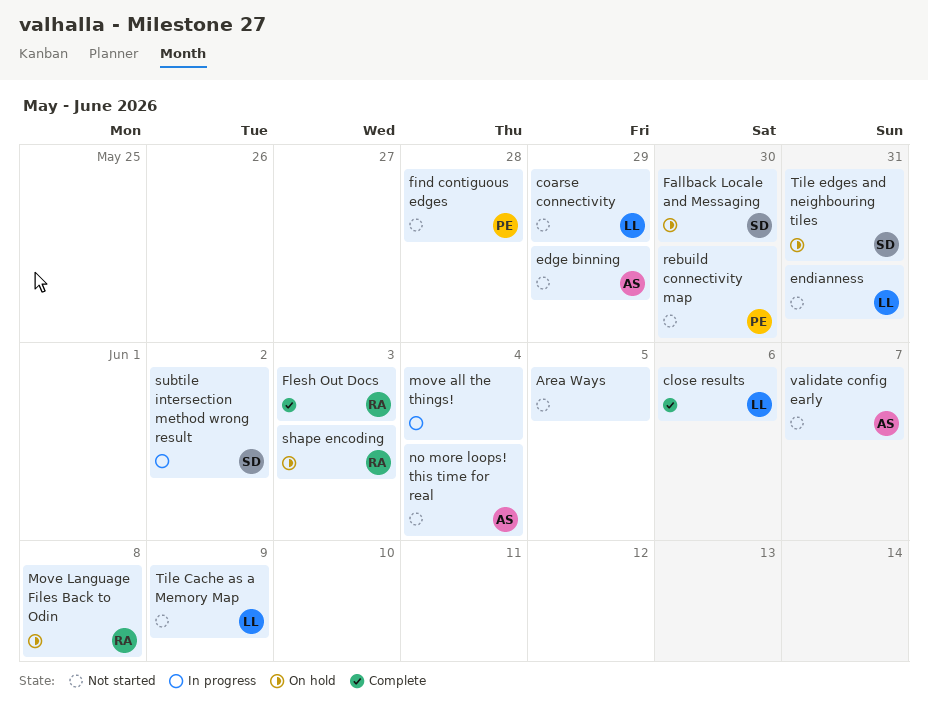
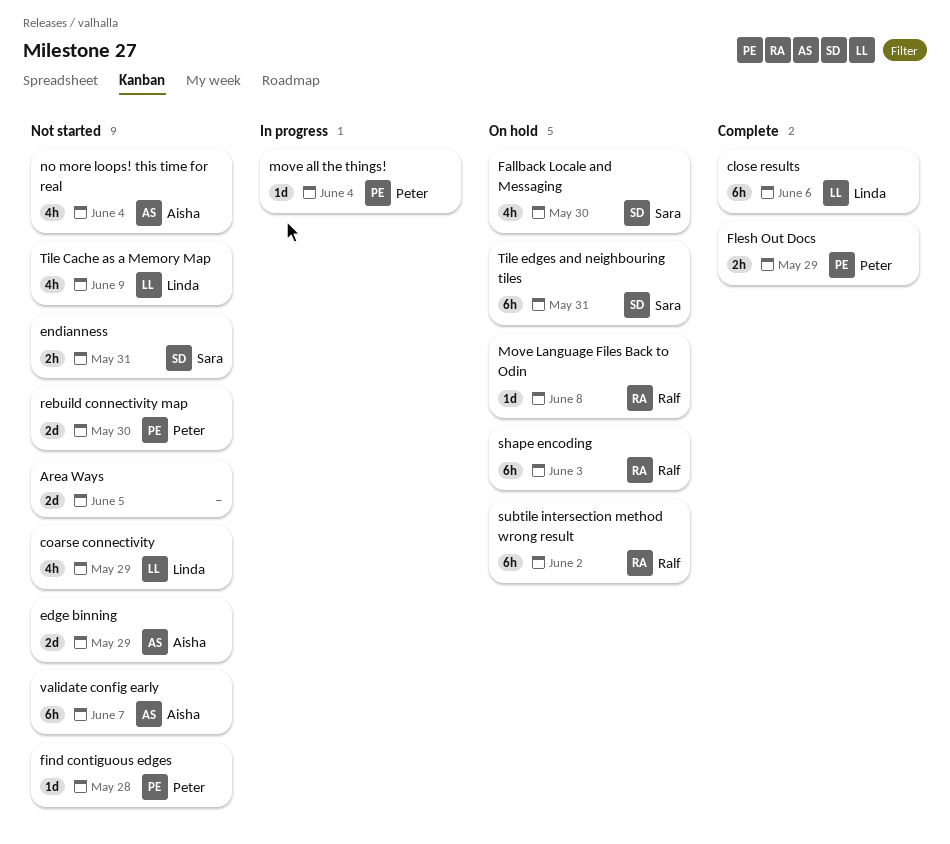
endianness, owner: Linda -> Sara
Flesh Out Docs, owner: Ralf -> Peter
Flesh Out Docs, due: Jun 3 -> May 29
move all the things!, owner: none -> Peter
subtile intersection method wrong result, status: In progress -> On hold
subtile intersection method wrong result, owner: Sara -> Ralf

